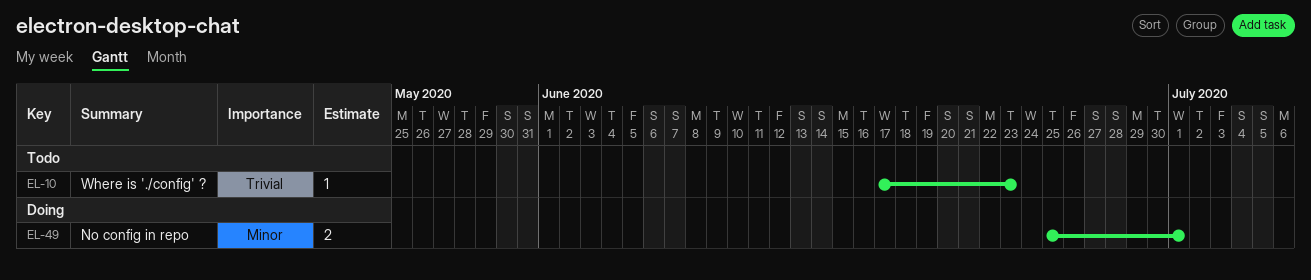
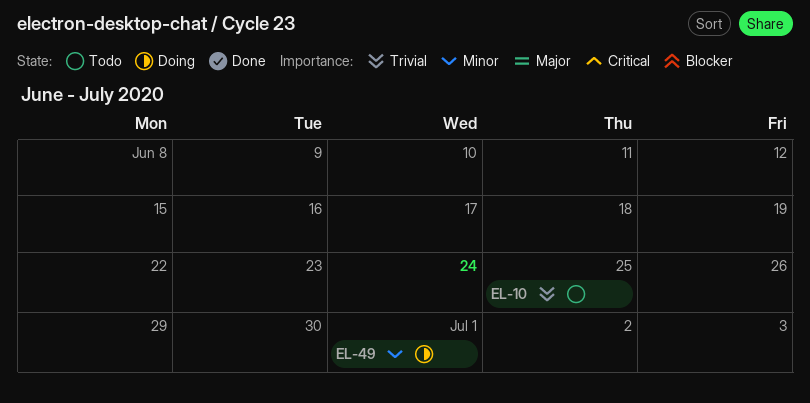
EL-10, due: Jun 23 -> Jun 25

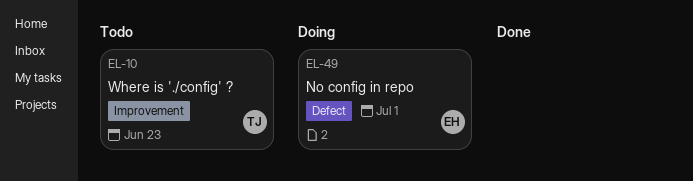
EL-10, due: Jun 25 -> Jun 23

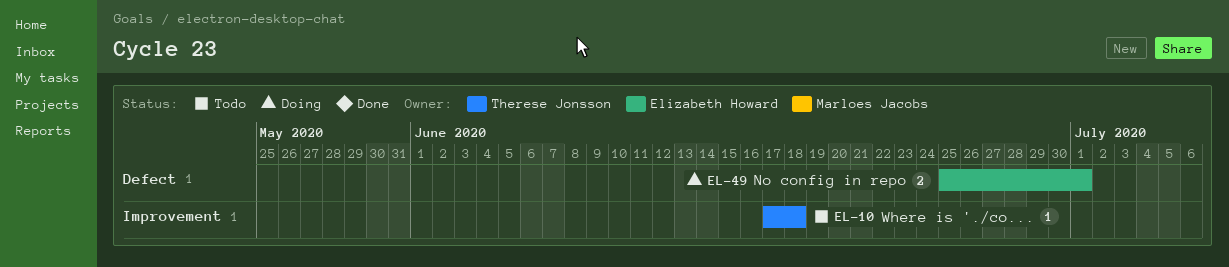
EL-10, due: Jun 23 -> Jun 18

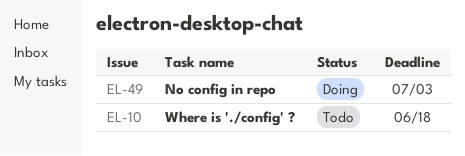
EL-49, due: Jul 1 -> Jul 3

